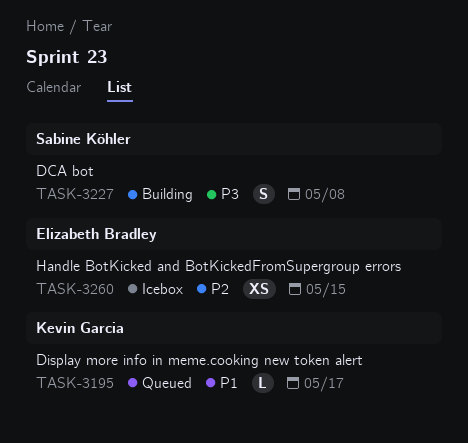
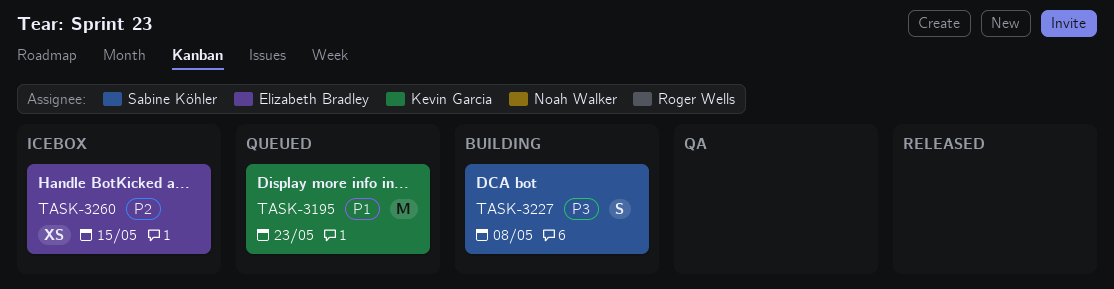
TASK-3195, estimate: L -> M
TASK-3195, due: May 17 -> May 23

